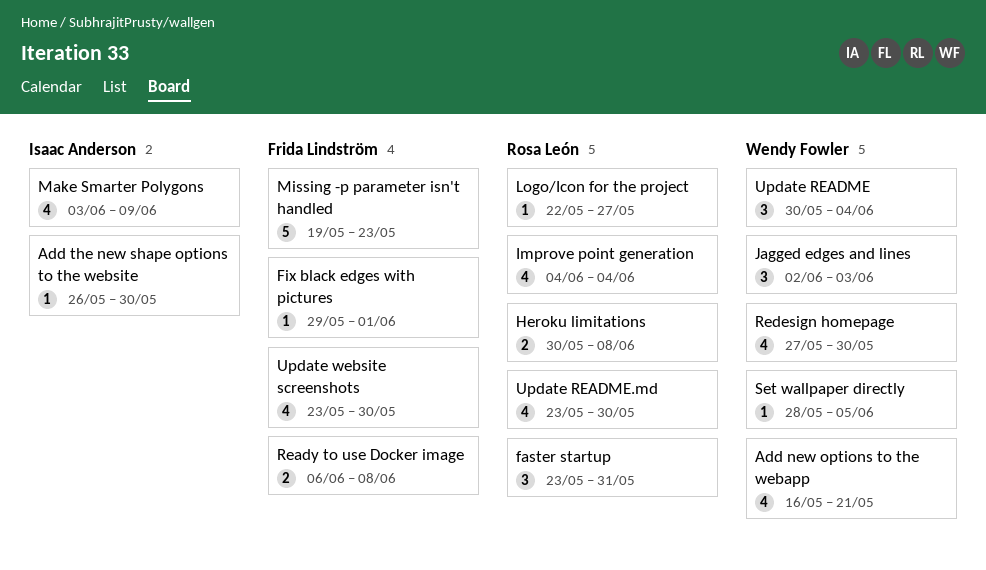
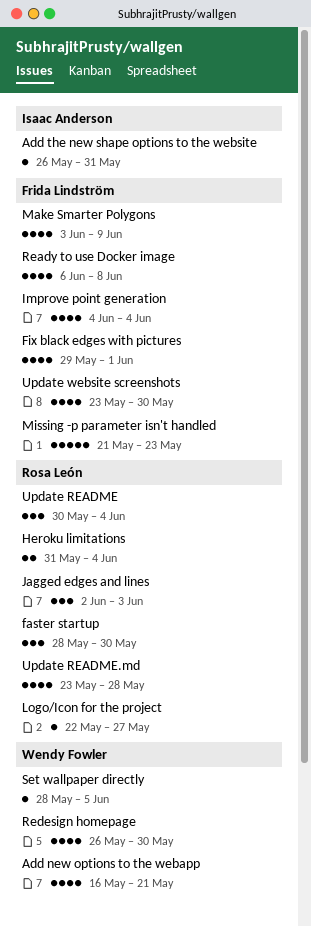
Add the new shape options to the website, due: May 30 -> May 31
faster startup, start: May 23 -> May 28
faster startup, due: May 31 -> May 30
Fix black edges with pictures, estimate: 1 -> 4
Heroku limitations, start: May 30 -> May 31
Heroku limitations, due: Jun 8 -> Jun 4
Improve point generation, owner: Rosa León -> Frida Lindström
Jagged edges and lines, owner: Wendy Fowler -> Rosa León
Make Smarter Polygons, owner: Isaac Anderson -> Frida Lindström
Missing -p parameter isn't handled, start: May 19 -> May 21
Ready to use Docker image, estimate: 2 -> 4
Redesign homepage, start: May 27 -> May 26
Update README, owner: Wendy Fowler -> Rosa León
Update README.md, due: May 30 -> May 28

